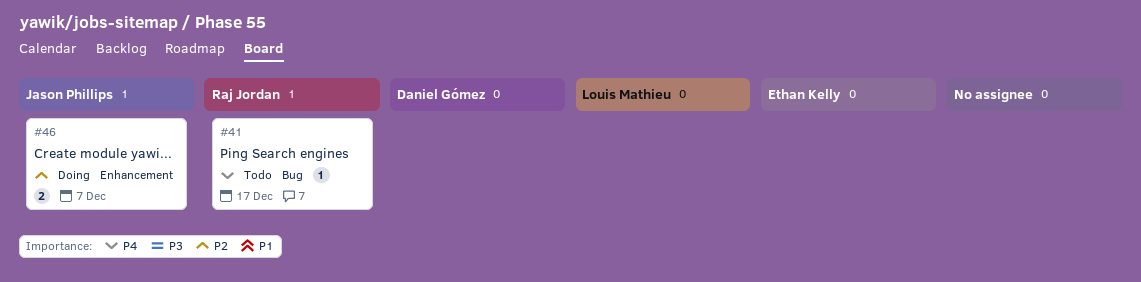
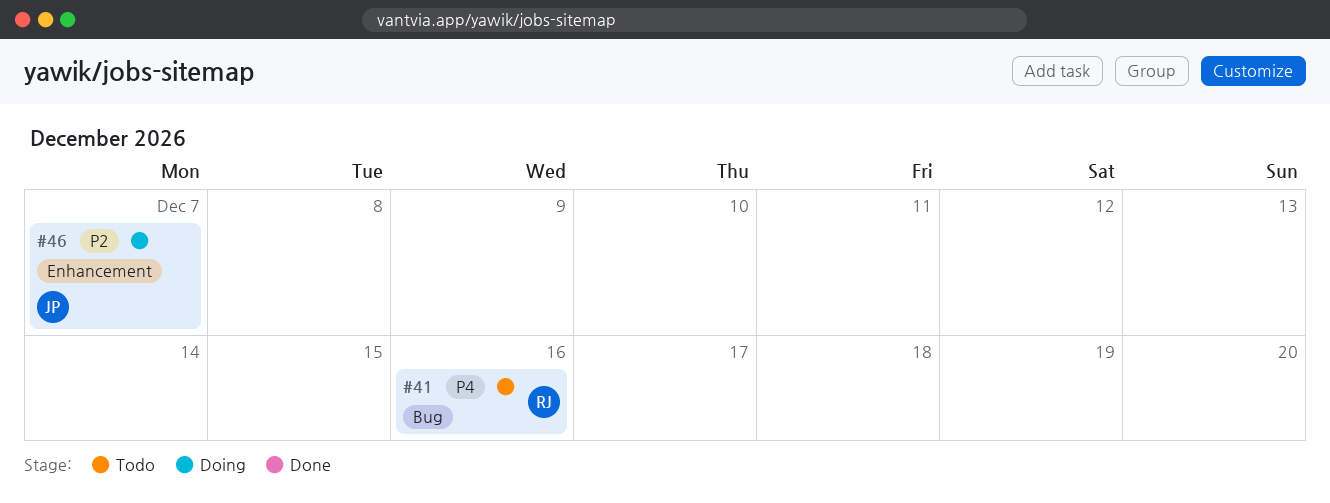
#41, due: Dec 17 -> Dec 16

